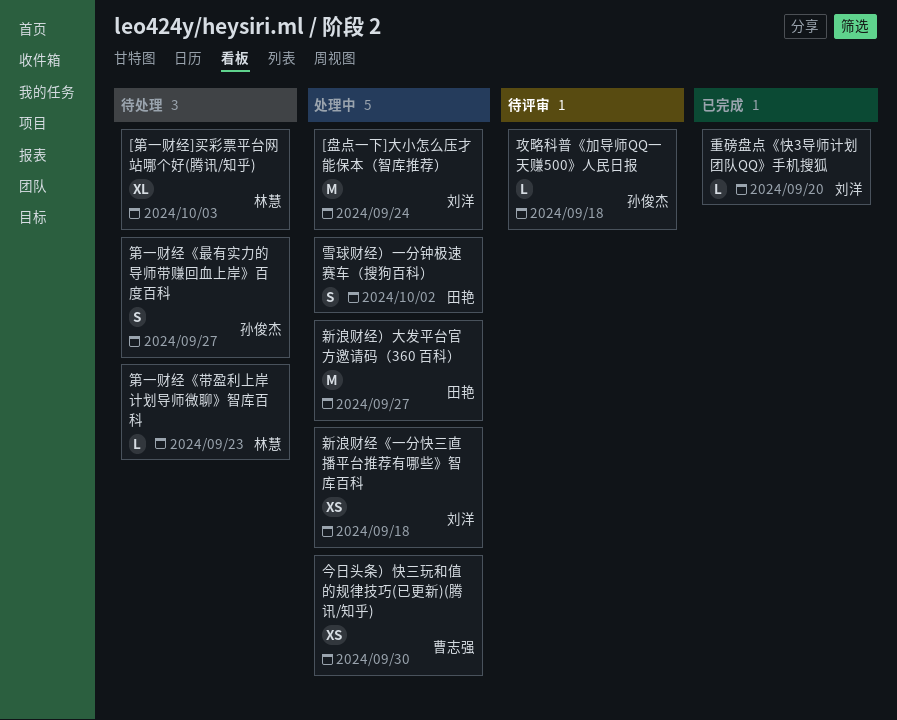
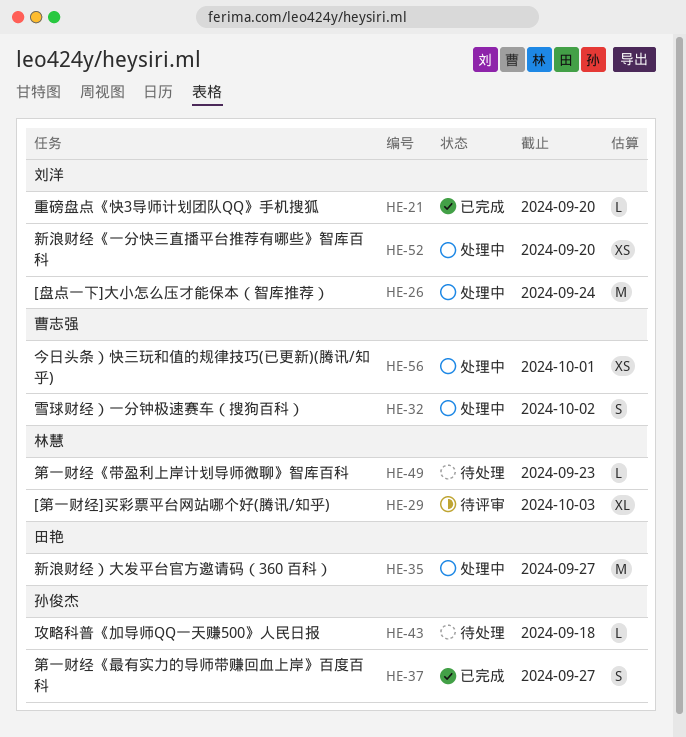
[第一财经]买彩票平台网站哪个好(腾讯/知乎), status: 待处理 -> 待评审
今日头条）快三玩和值的规律技巧(已更新)(腾讯/知乎), due: Sep 30 -> Oct 1
攻略科普《加导师QQ一天赚500》人民日报, status: 待评审 -> 待处理
新浪财经《一分快三直播平台推荐有哪些》智库百科, due: Sep 18 -> Sep 20
第一财经《最有实力的导师带赚回血上岸》百度百科, status: 待处理 -> 已完成
雪球财经）一分钟极速赛车（搜狗百科）, owner: 田艳 -> 曹志强

